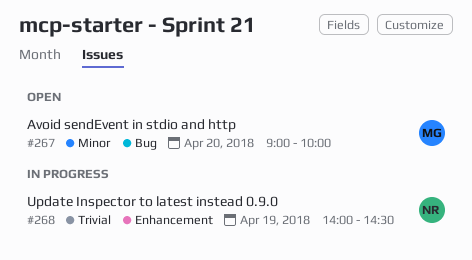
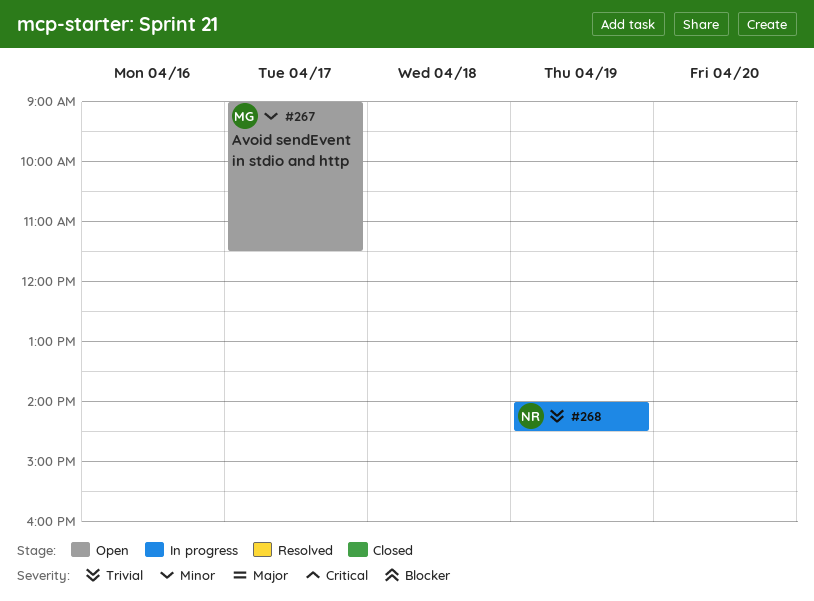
#267, day: Apr 20 -> Apr 17
#267, ends: 10:00 -> 11:30

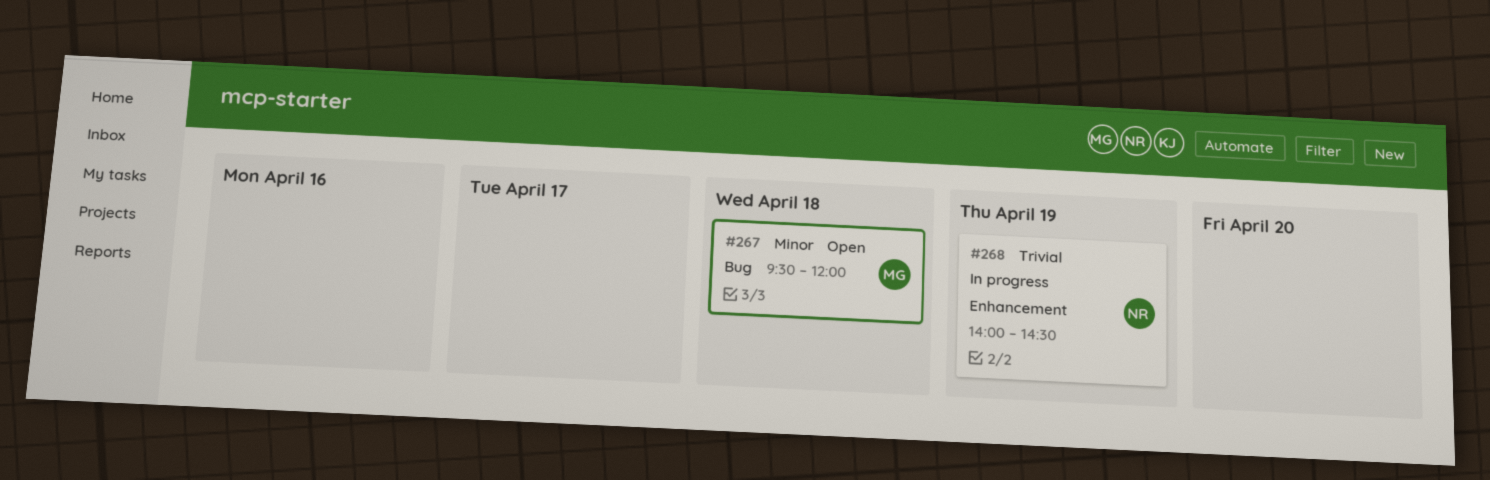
#267, day: Apr 17 -> Apr 18
#267, begins: 09:00 -> 09:30
#267, ends: 11:30 -> 12:00

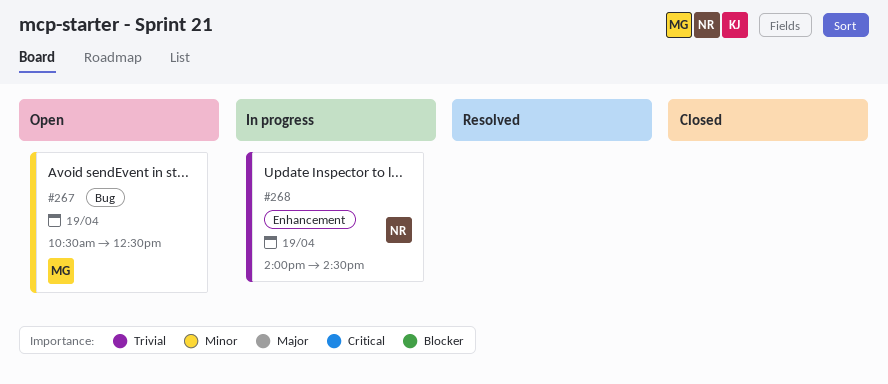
#267, day: Apr 18 -> Apr 19
#267, begins: 09:30 -> 10:30
#267, ends: 12:00 -> 12:30

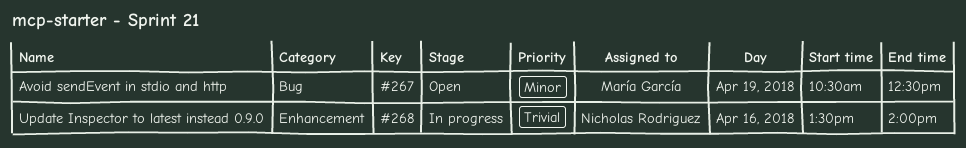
#268, day: Apr 19 -> Apr 16
#268, begins: 14:00 -> 13:30
#268, ends: 14:30 -> 14:00

